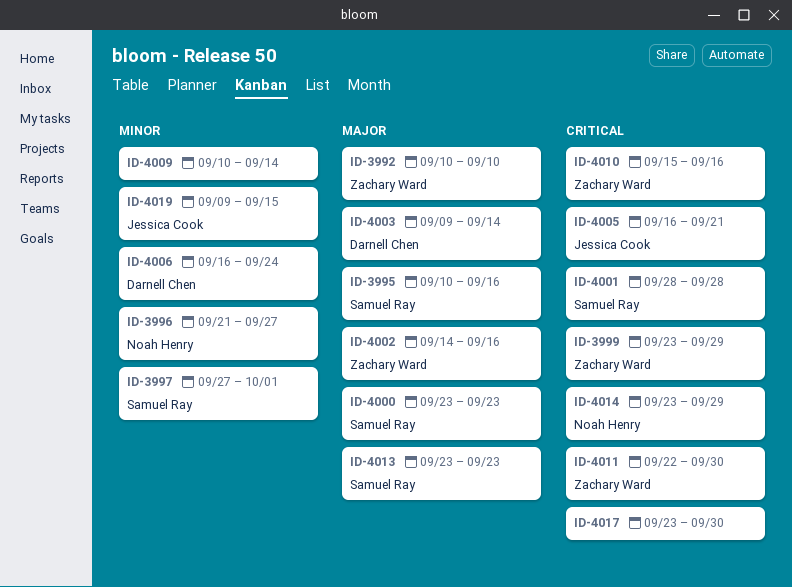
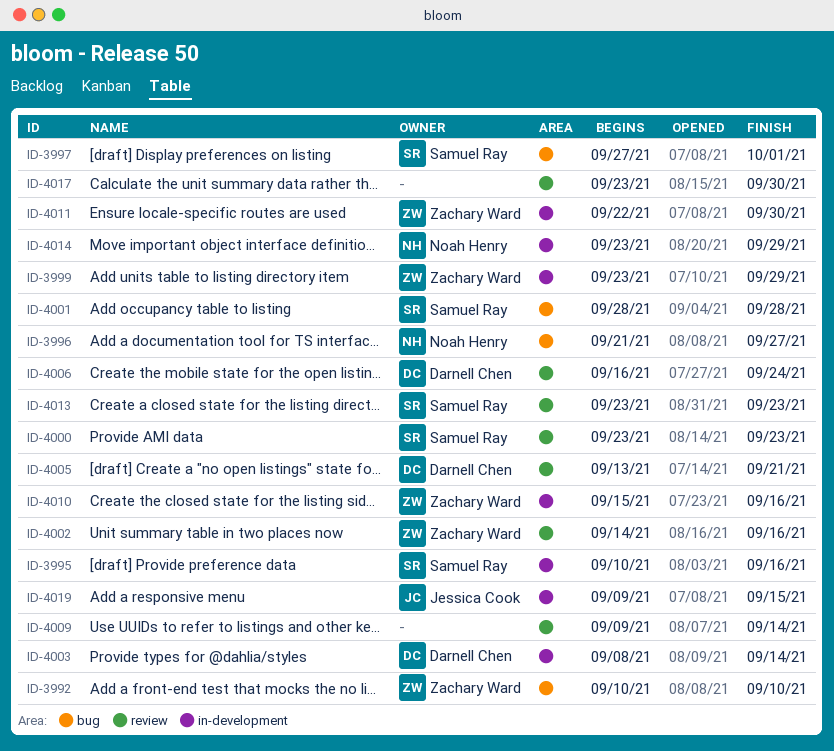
ID-4003, start: Sep 9 -> Sep 8
ID-4005, owner: Jessica Cook -> Darnell Chen
ID-4005, start: Sep 16 -> Sep 13
ID-4009, start: Sep 10 -> Sep 9

